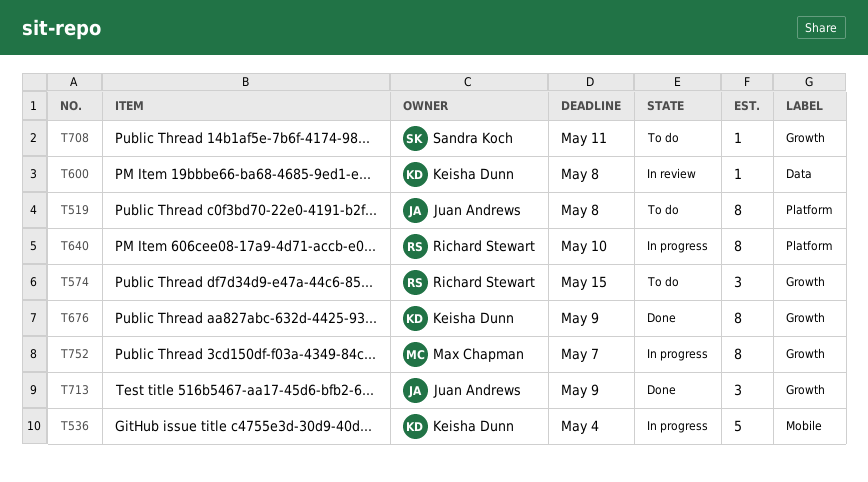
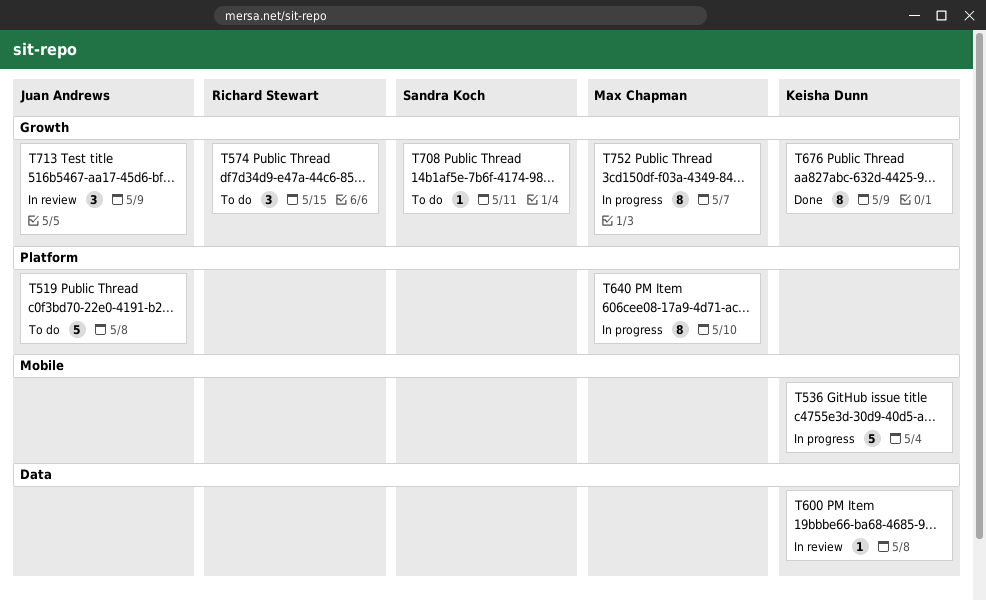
T519, estimate: 8 -> 5
T640, owner: Richard Stewart -> Max Chapman
T713, status: Done -> In review

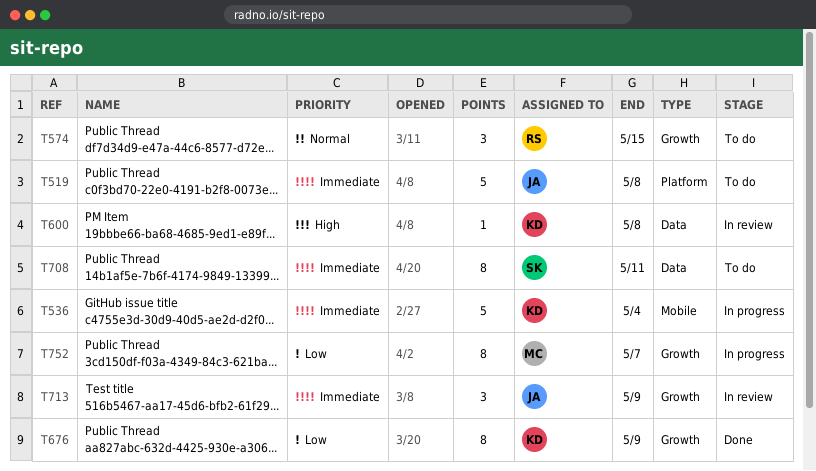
T640: present -> none
T708, label: Growth -> Data
T708, estimate: 1 -> 8

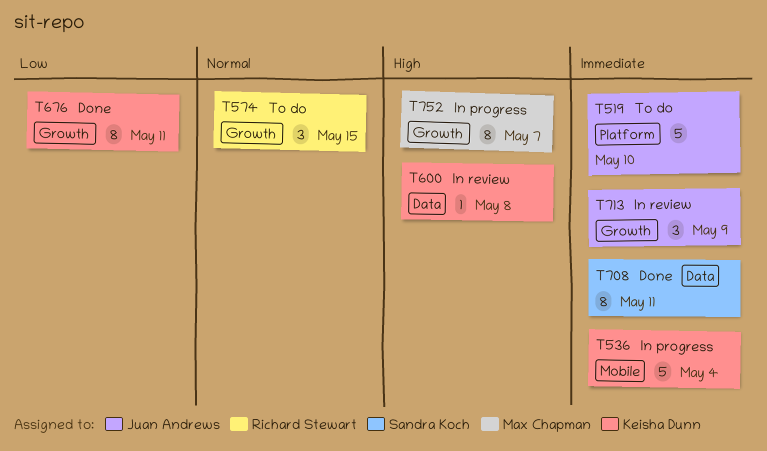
T519, due: May 8 -> May 10
T676, due: May 9 -> May 11
T708, status: To do -> Done
T752, priority: Low -> High

